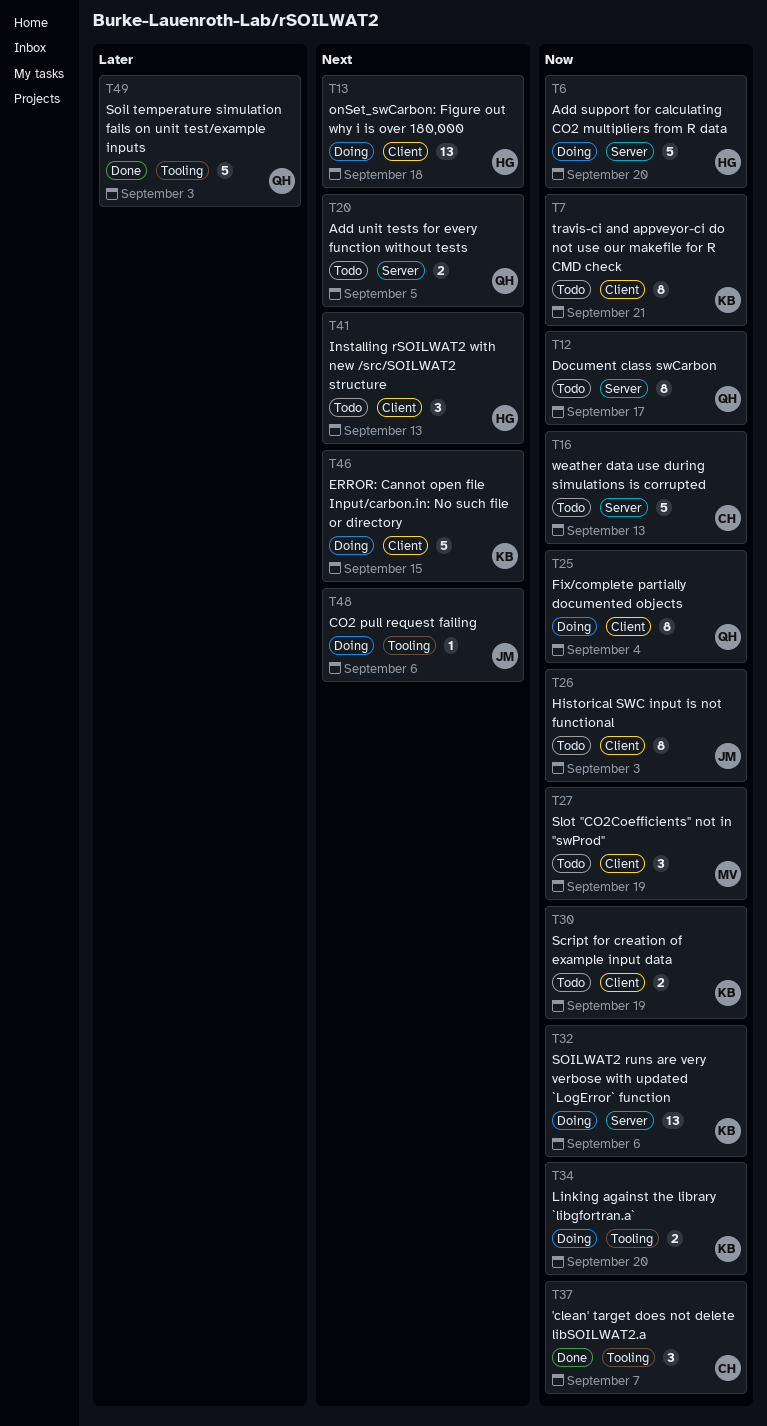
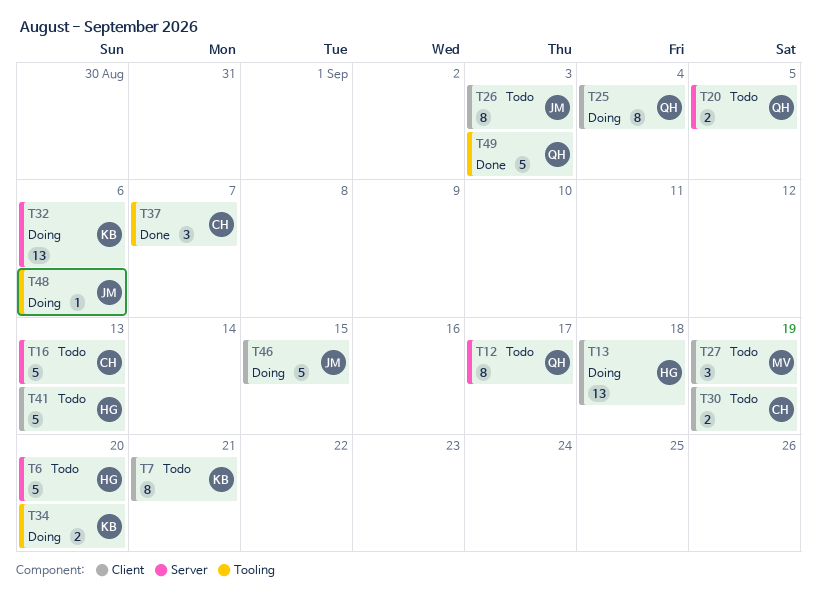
T6, status: Doing -> Todo
T30, owner: KB -> CH
T41, estimate: 3 -> 5
T46, owner: KB -> JM

